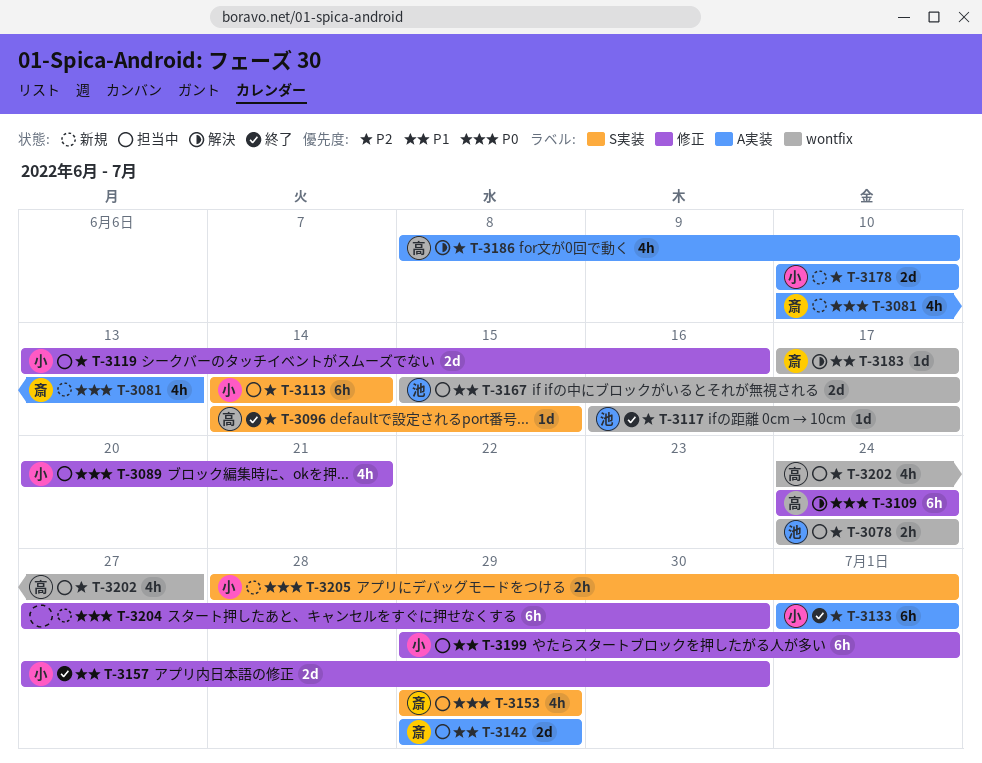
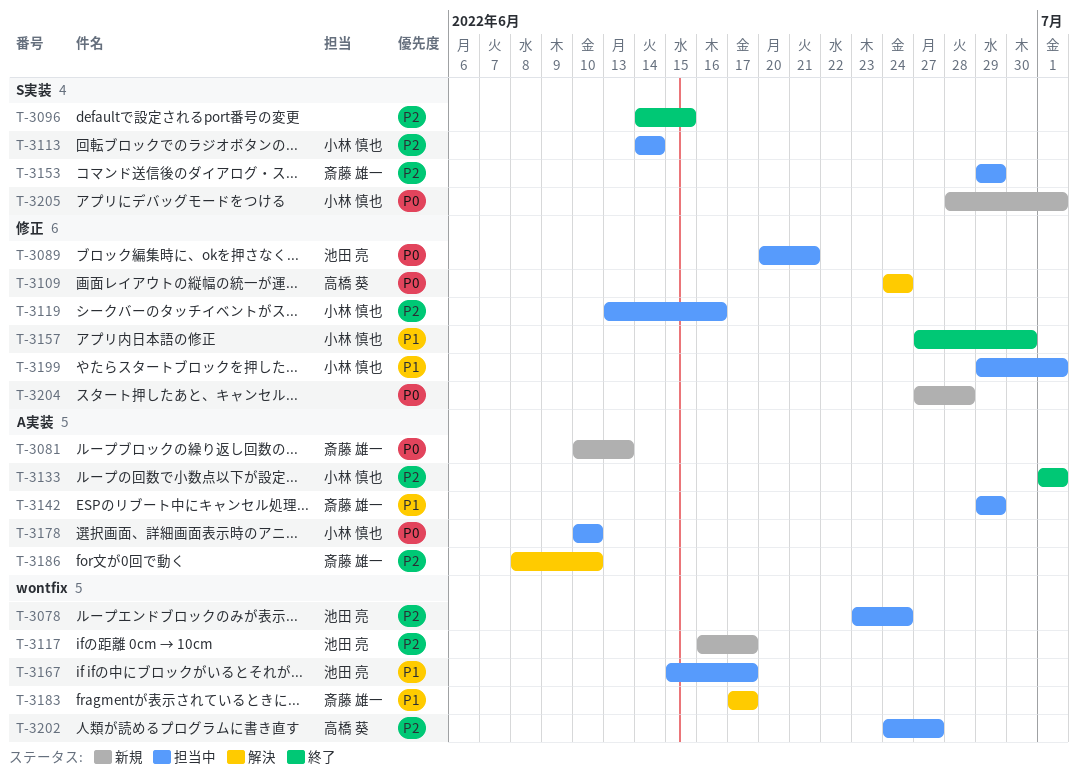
T-3078, start: Jun 24 -> Jun 23
T-3089, owner: 小林 慎也 -> 池田 亮
T-3096, owner: 高橋 葵 -> none
T-3117, status: 終了 -> 新規
T-3153, priority: P0 -> P2
T-3178, status: 新規 -> 担当中
T-3178, priority: P2 -> P0
T-3186, owner: 高橋 葵 -> 斎藤 雄一
T-3204, due: Jun 30 -> Jun 28

